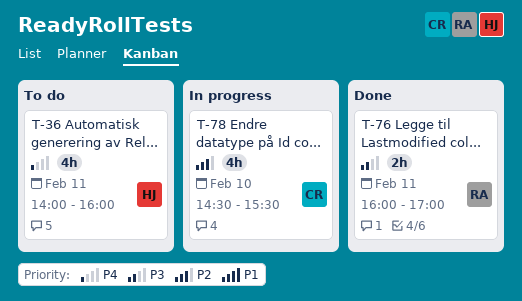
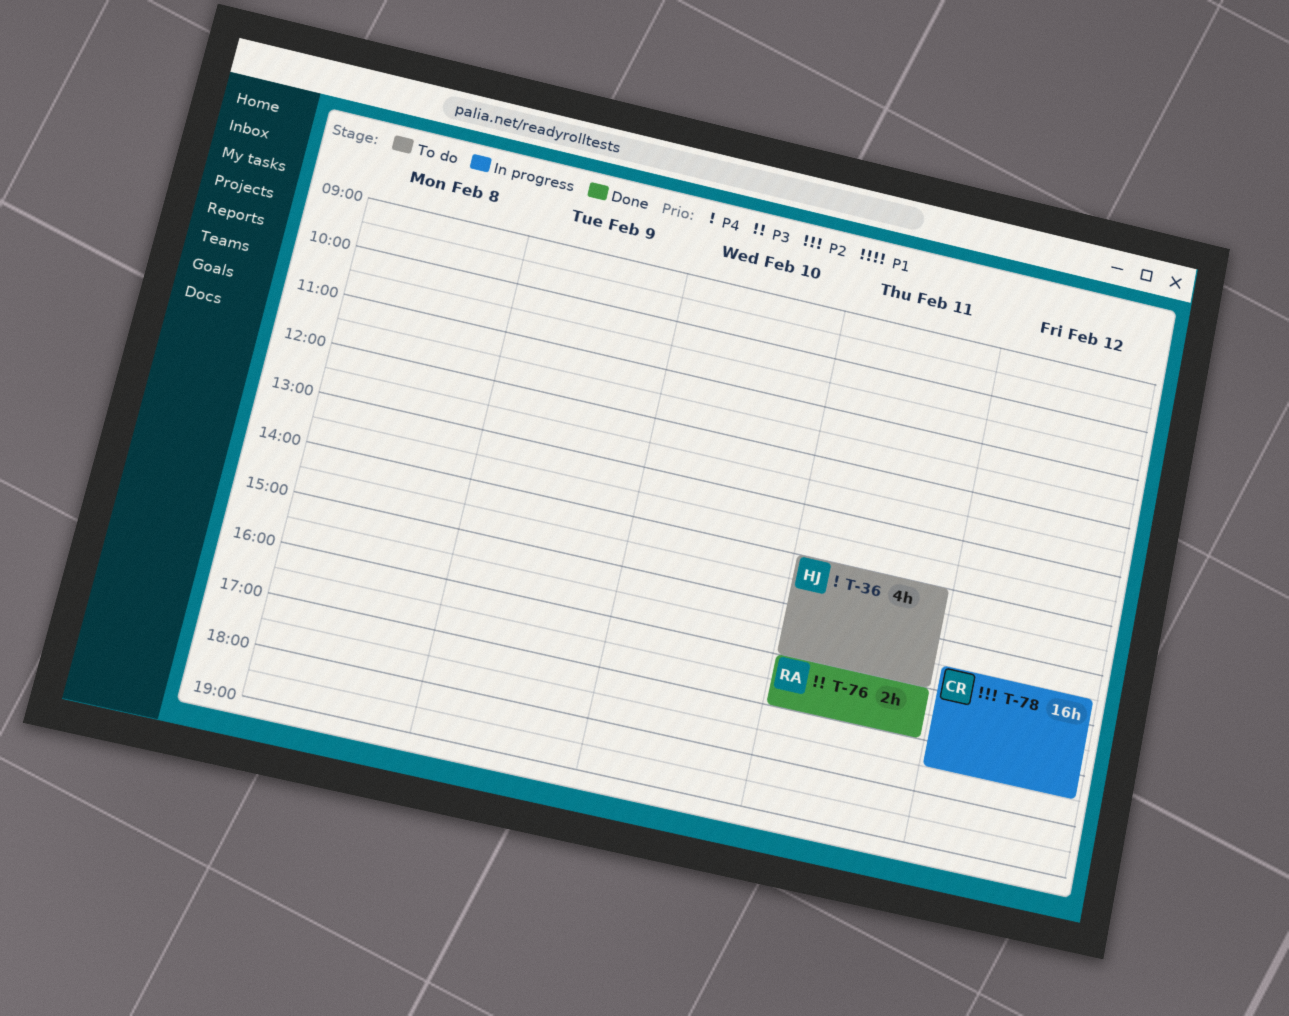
T-78, estimate: 4h -> 16h
T-78, day: Feb 10 -> Feb 12
T-78, begins: 14:30 -> 15:30
T-78, ends: 15:30 -> 17:30

